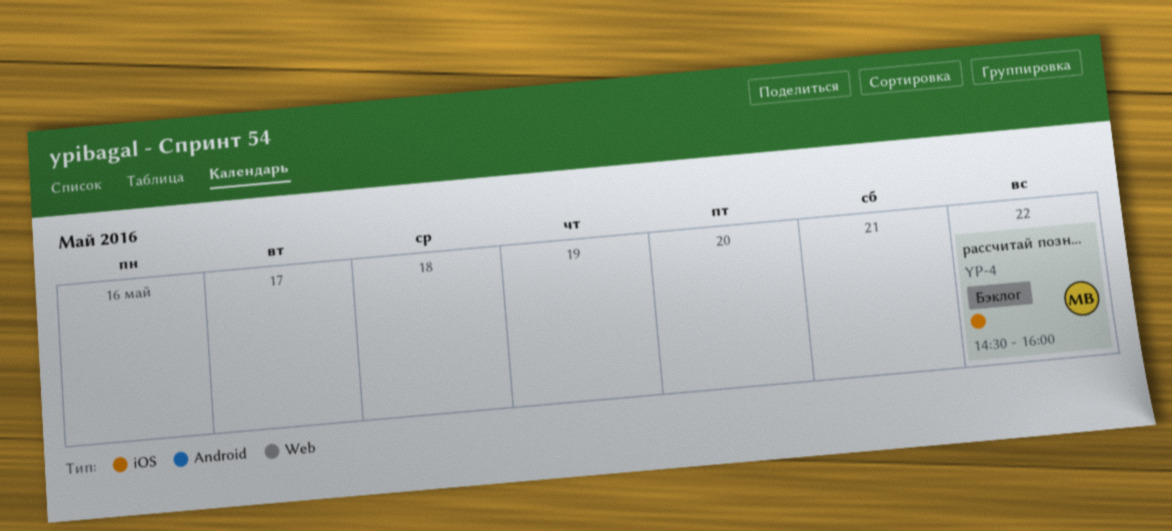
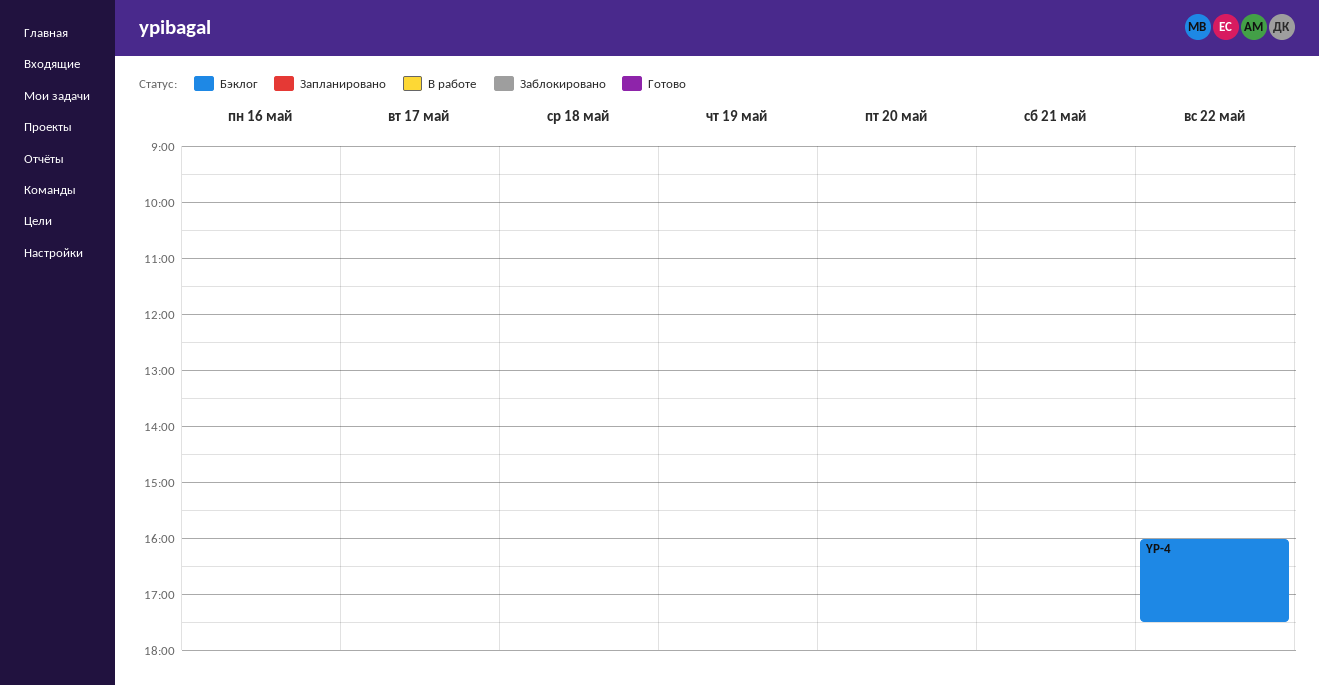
YP-4, begins: 14:30 -> 16:00
YP-4, ends: 16:00 -> 17:30

